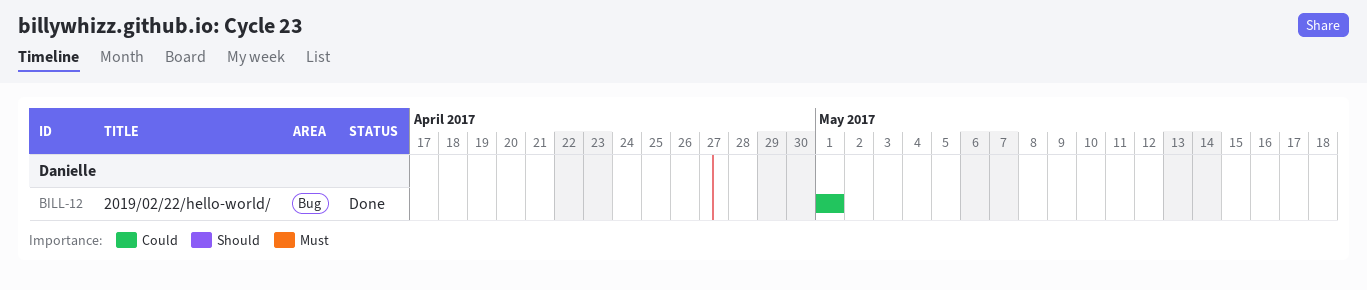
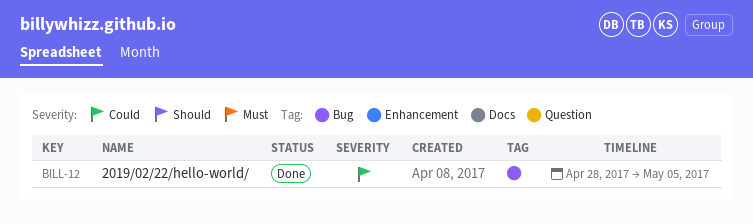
BILL-12, start: May 1 -> Apr 28
BILL-12, due: May 1 -> May 5

